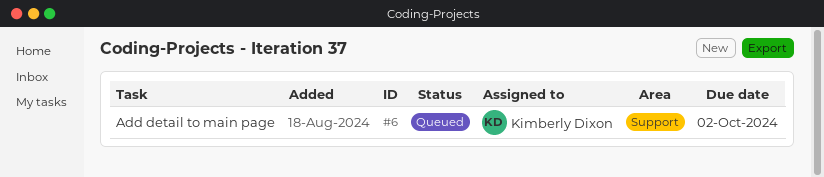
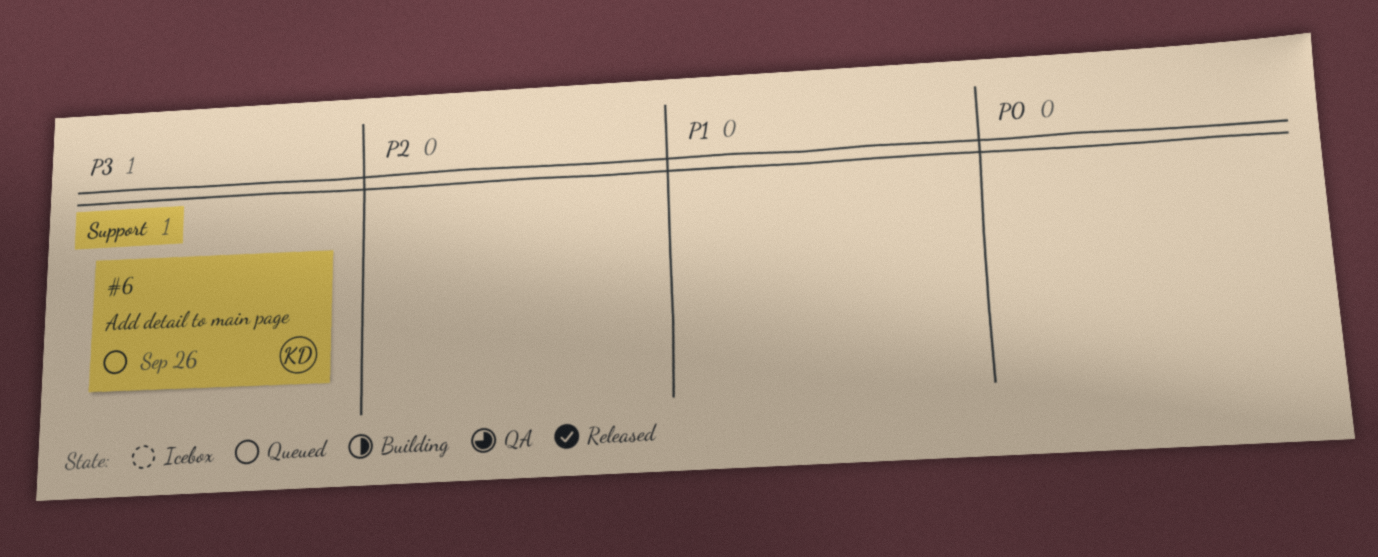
#6, due: Oct 2 -> Sep 26

